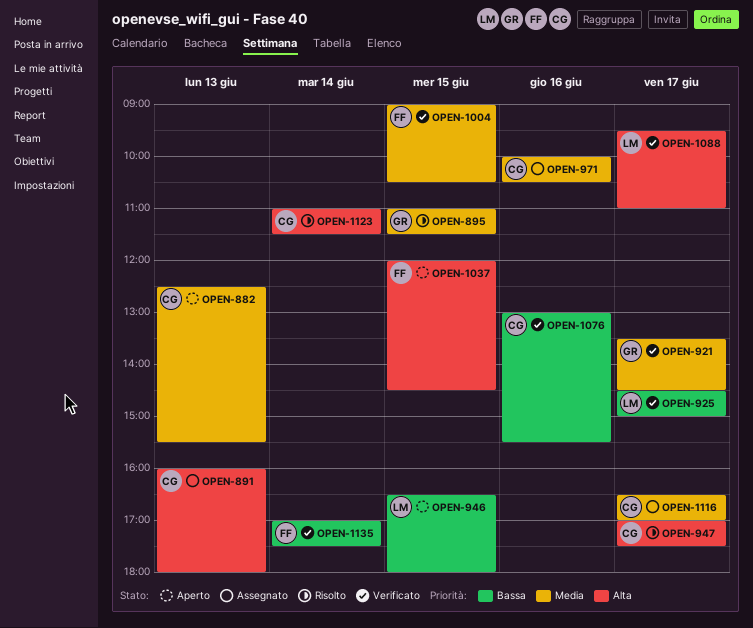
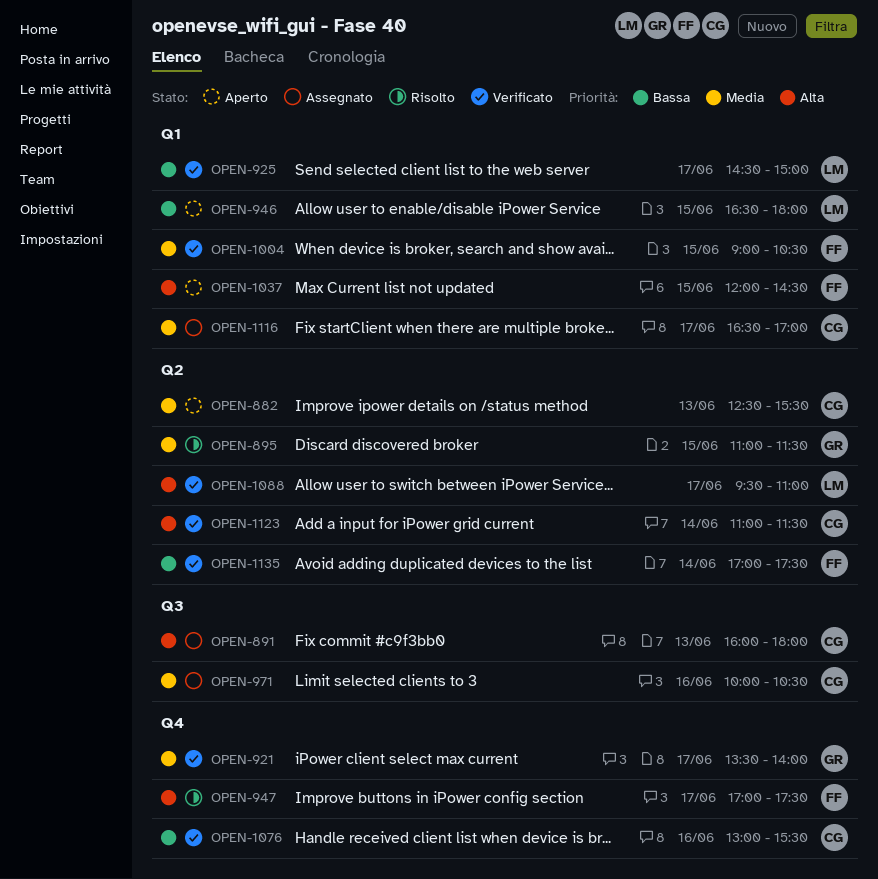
OPEN-921, ends: 14:30 -> 14:00
OPEN-947, owner: CG -> FF
OPEN-1123, status: Risolto -> Verificato

